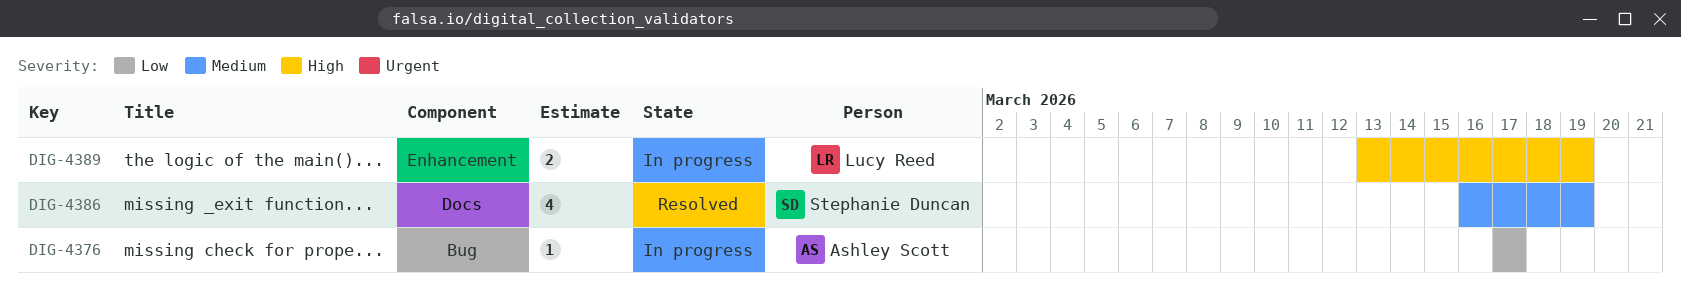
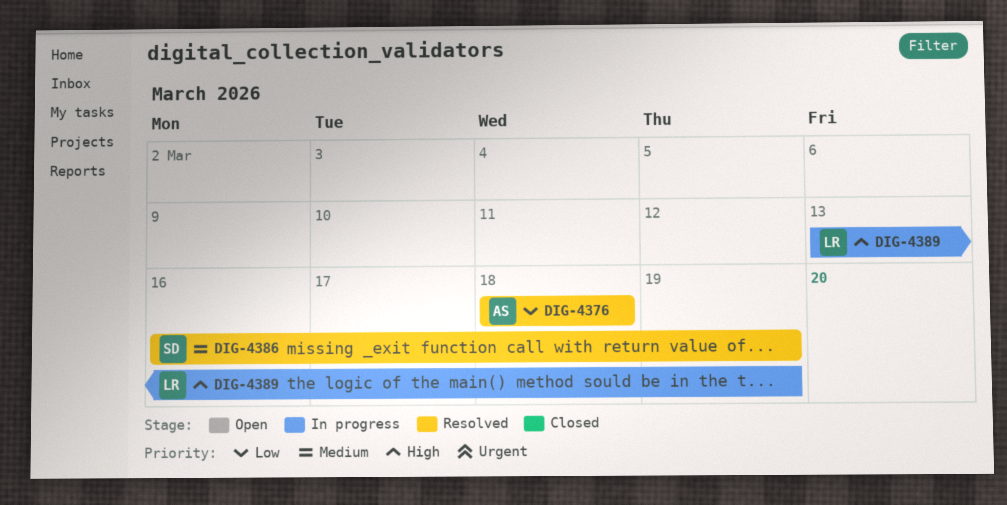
DIG-4376, status: In progress -> Resolved
DIG-4376, start: Mar 17 -> Mar 18
DIG-4376, due: Mar 17 -> Mar 18

